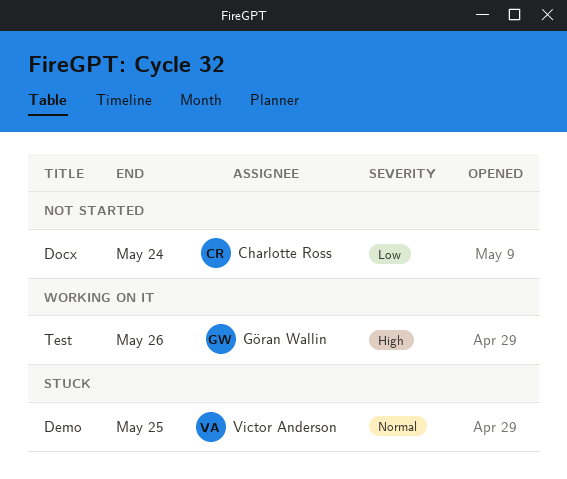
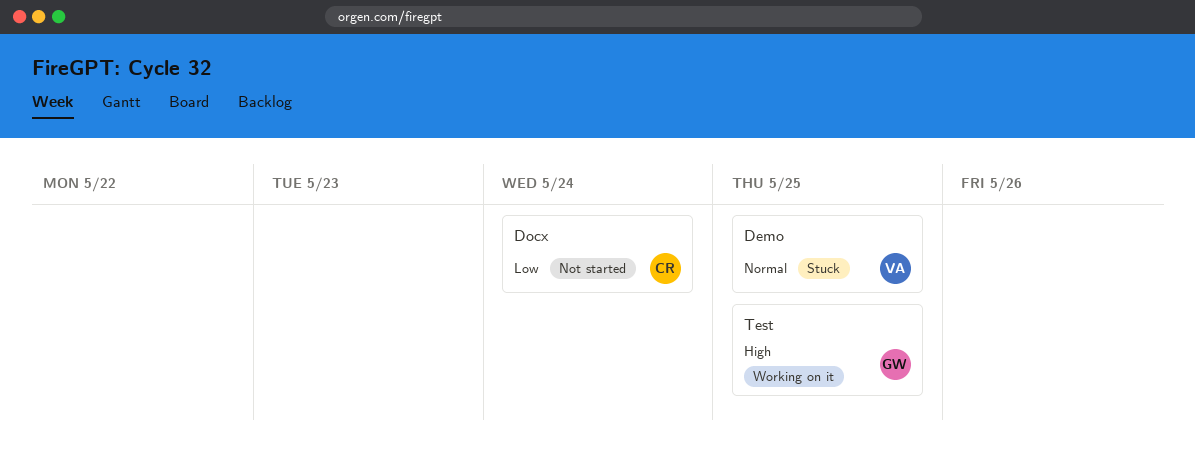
Test, due: May 26 -> May 25

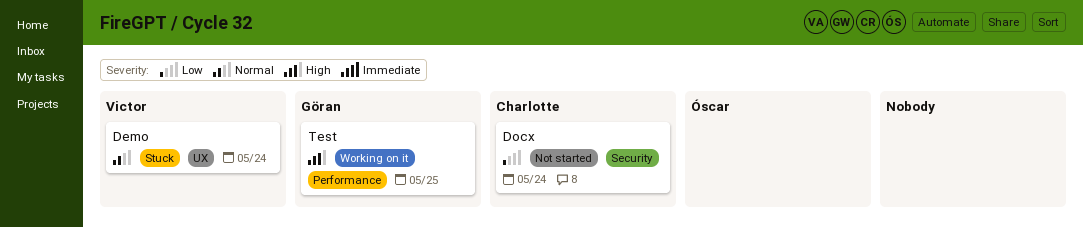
Demo, due: May 25 -> May 24

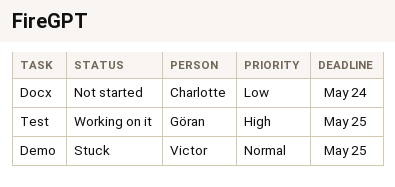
Demo, due: May 24 -> May 25

